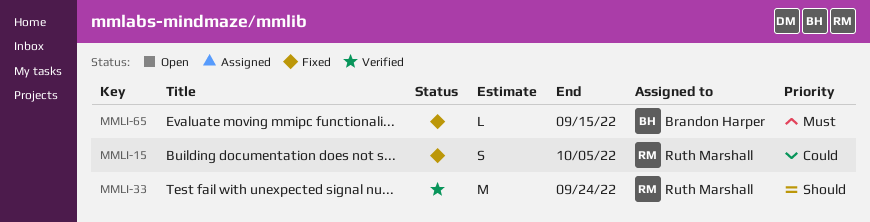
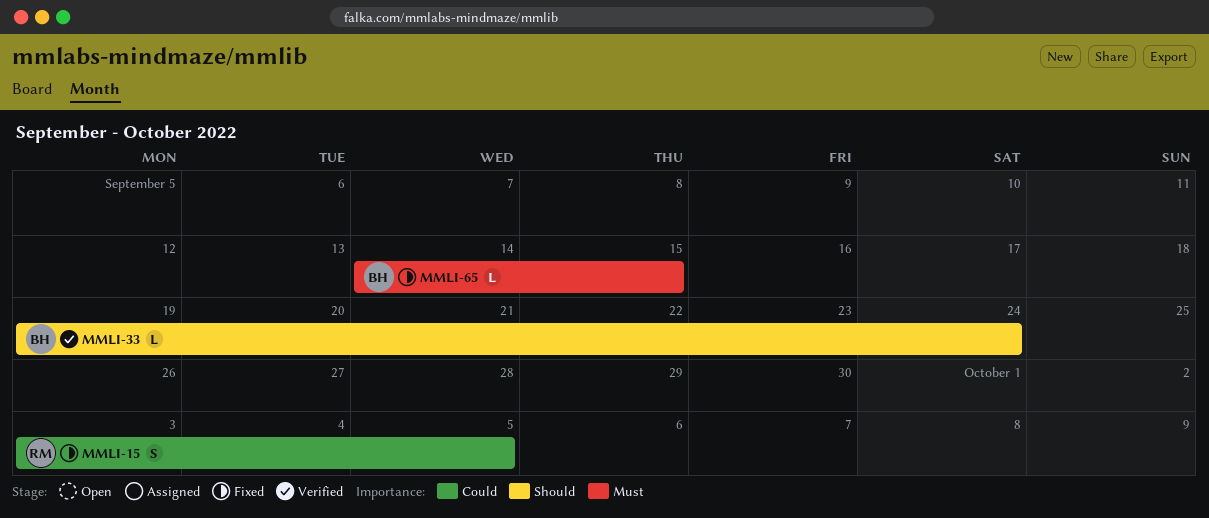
MMLI-33, owner: Ruth Marshall -> Brandon Harper
MMLI-33, estimate: M -> L

